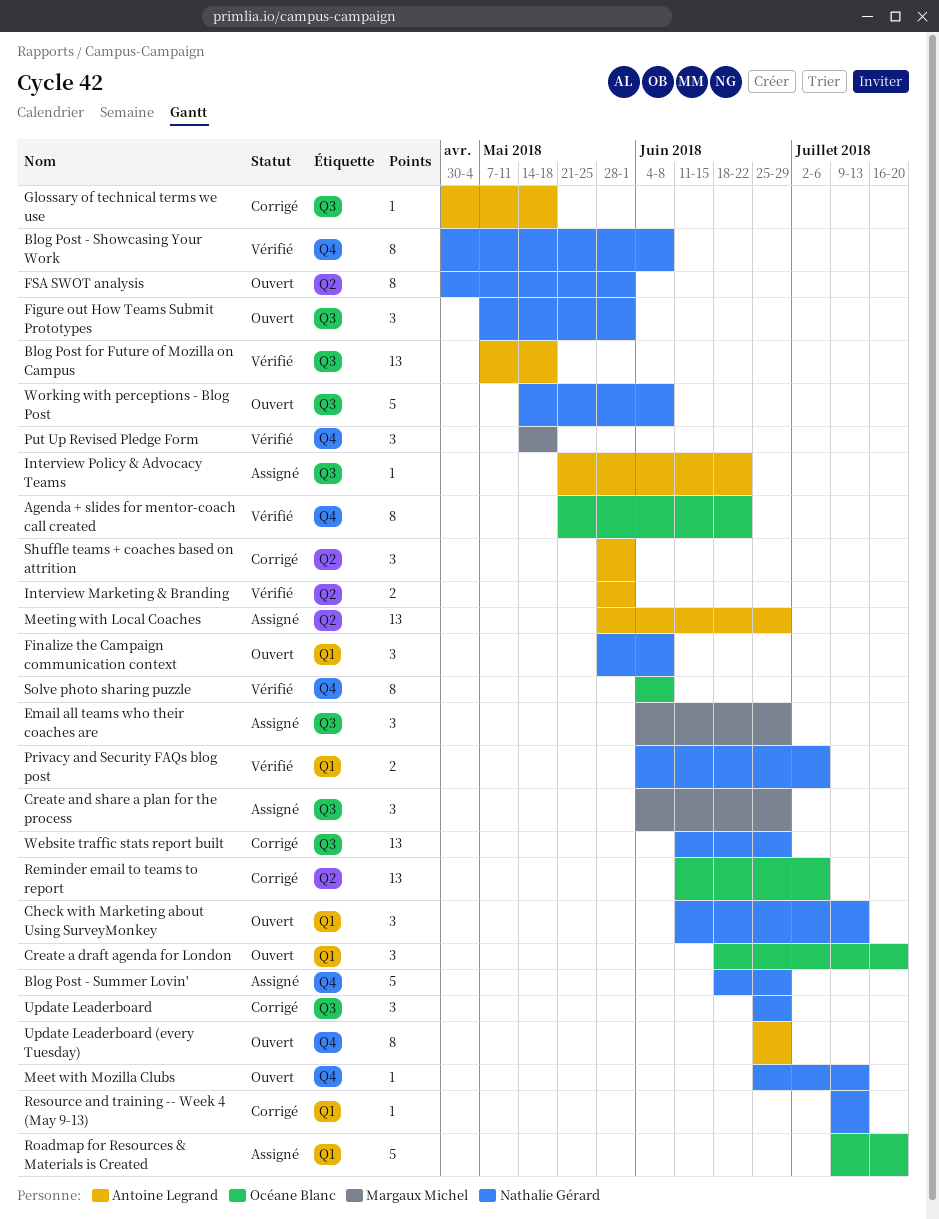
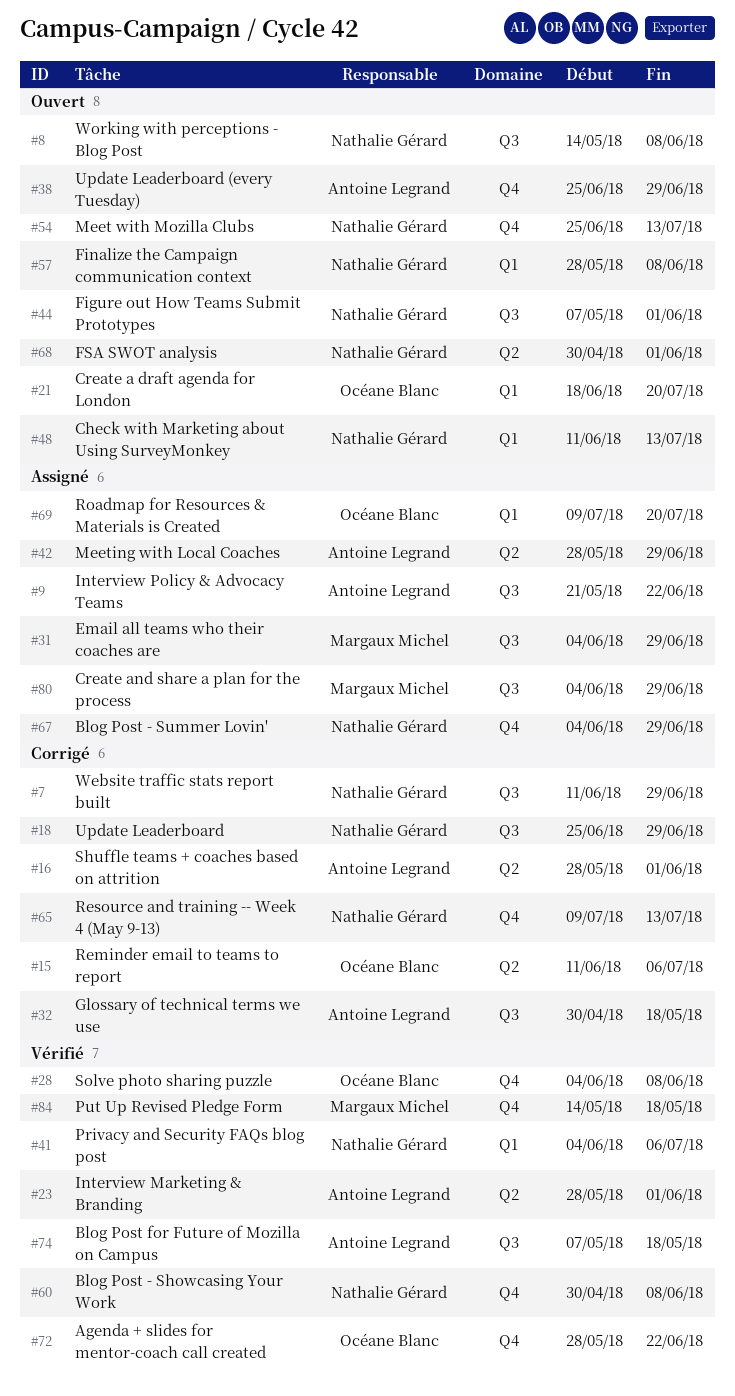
Agenda + slides for mentor-coach call created, start: May 21 -> May 28
Blog Post - Summer Lovin', start: Jun 18 -> Jun 4
Resource and training -- Week 4 (May 9-13), label: Q1 -> Q4

